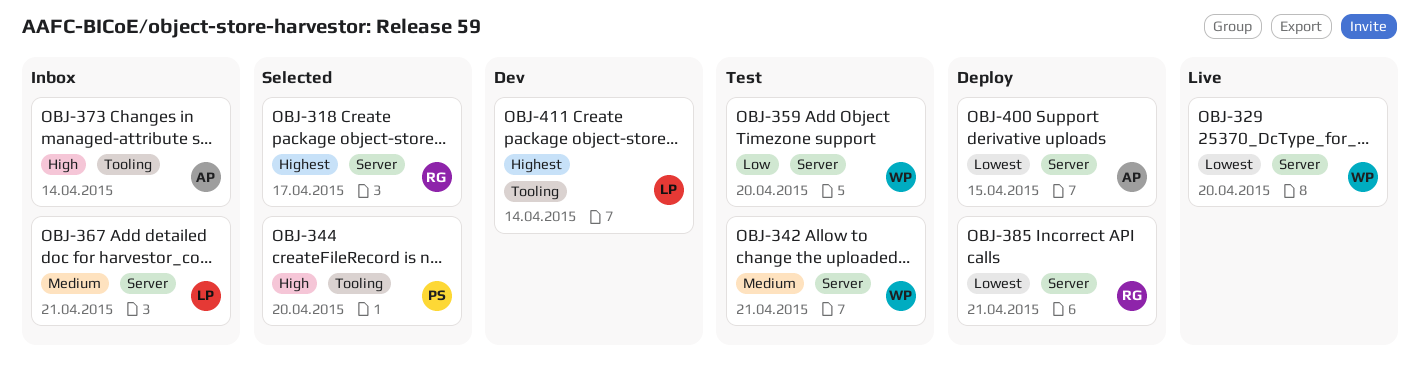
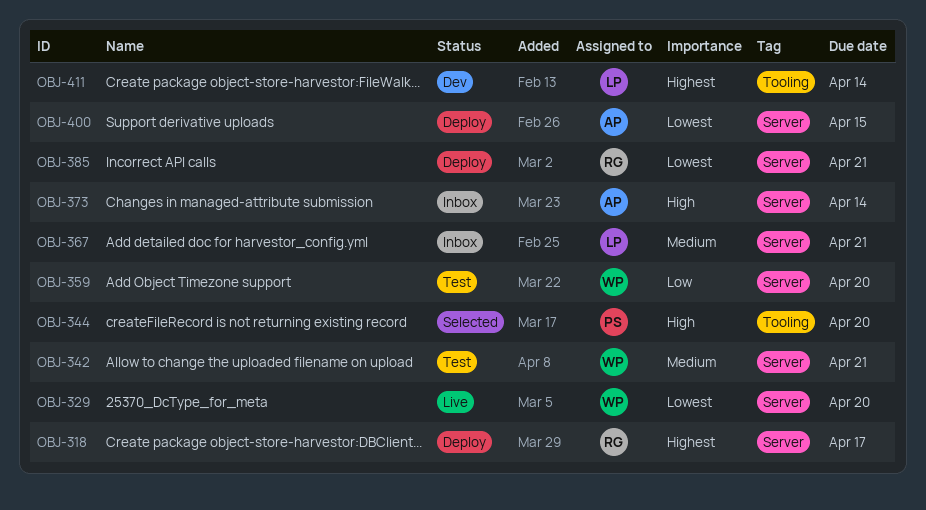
OBJ-318, status: Selected -> Deploy
OBJ-373, label: Tooling -> Server

